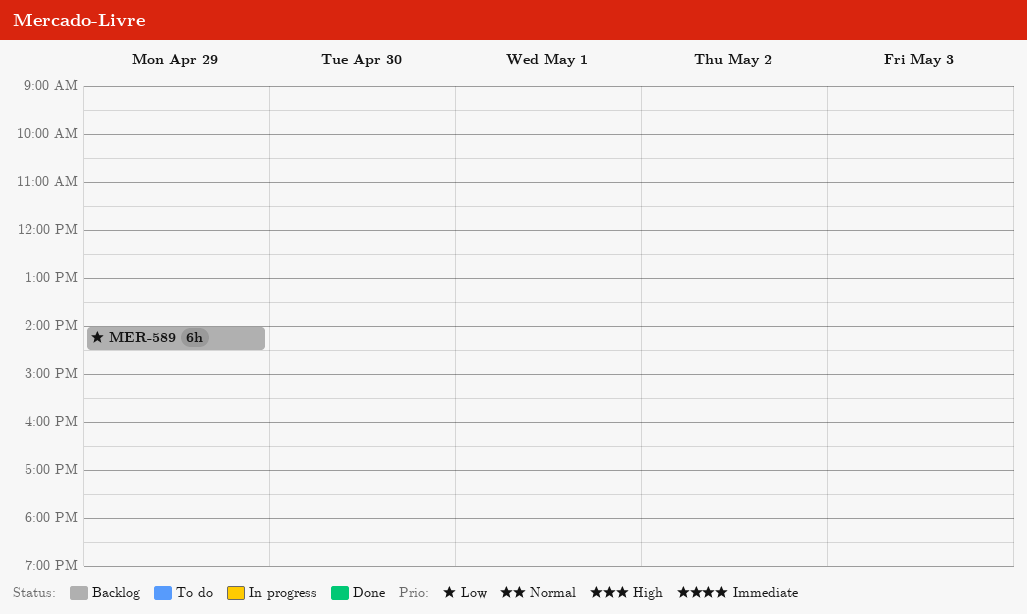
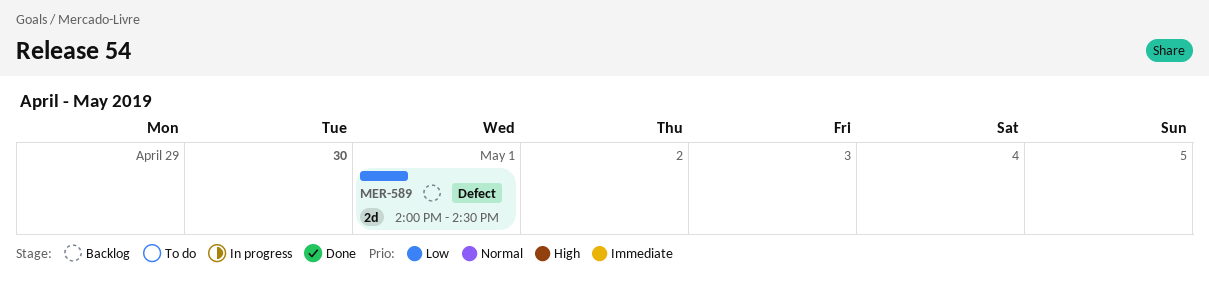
MER-589, estimate: 6h -> 2d
MER-589, day: Apr 29 -> May 1

